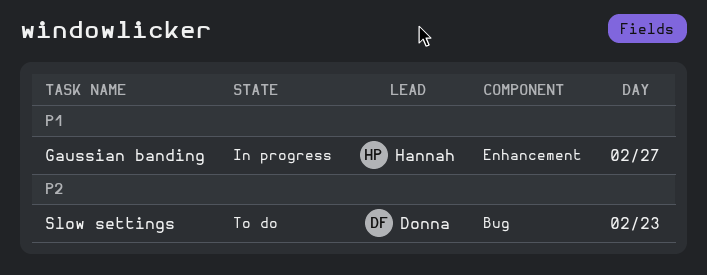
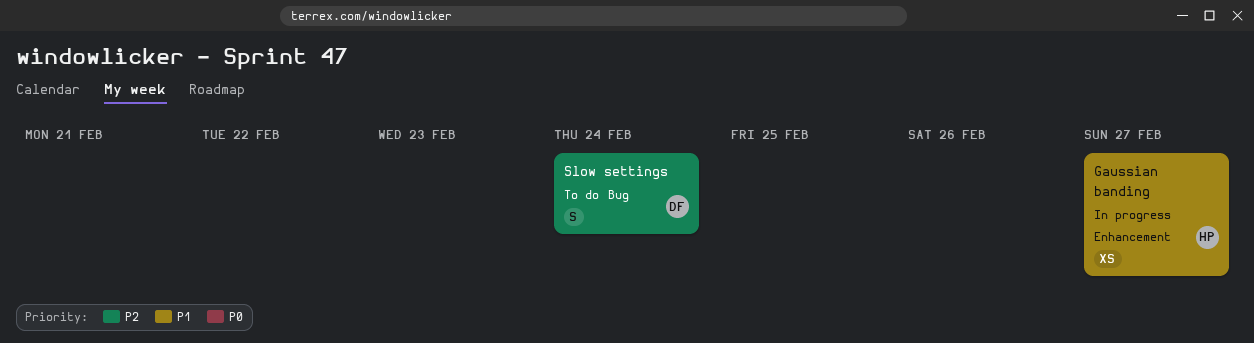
Slow settings, day: Feb 23 -> Feb 24

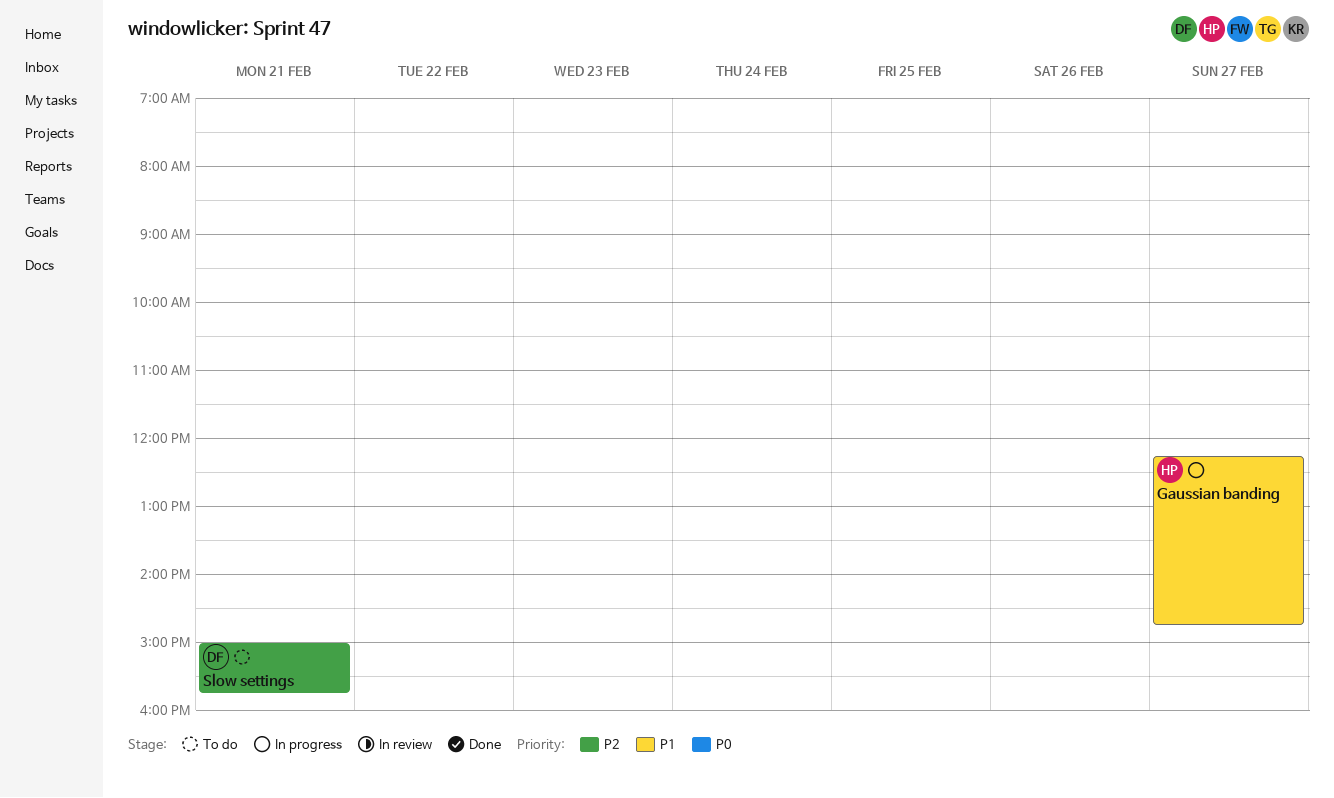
Slow settings, day: Feb 24 -> Feb 21

